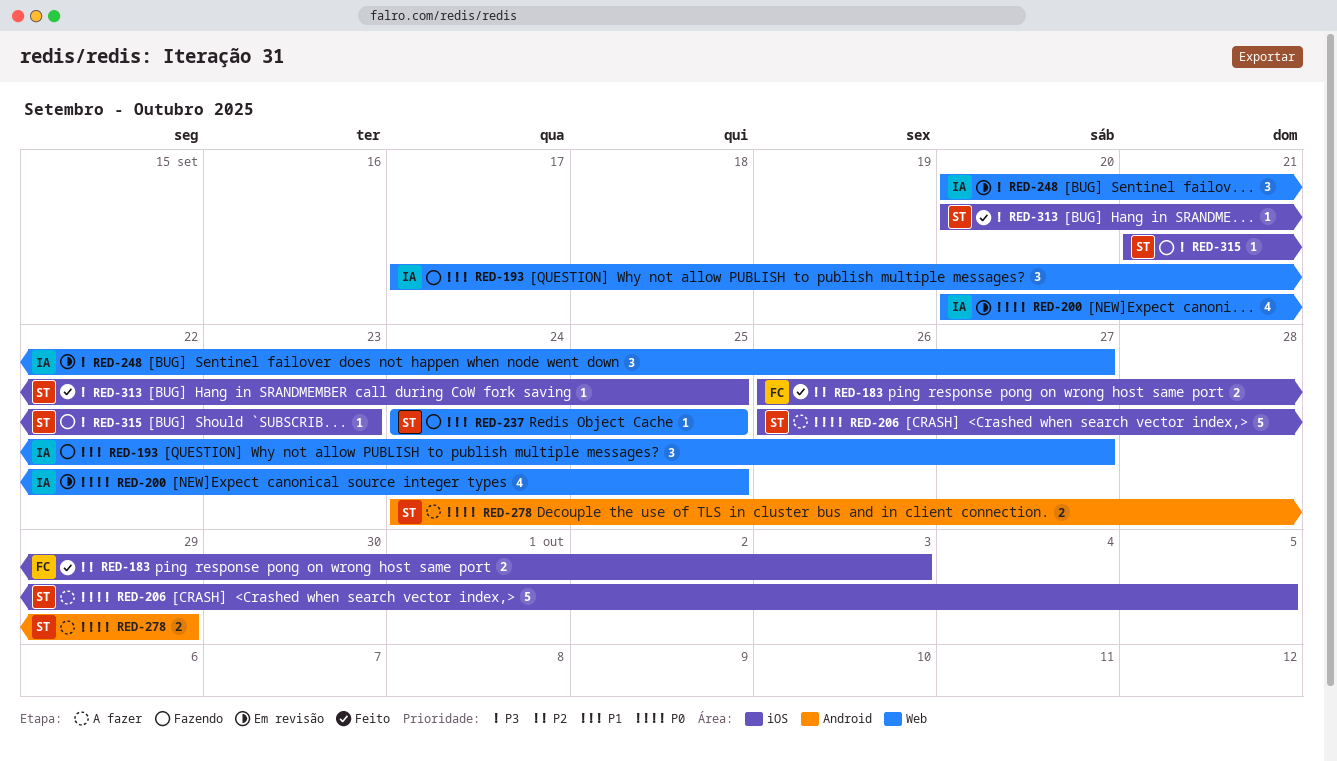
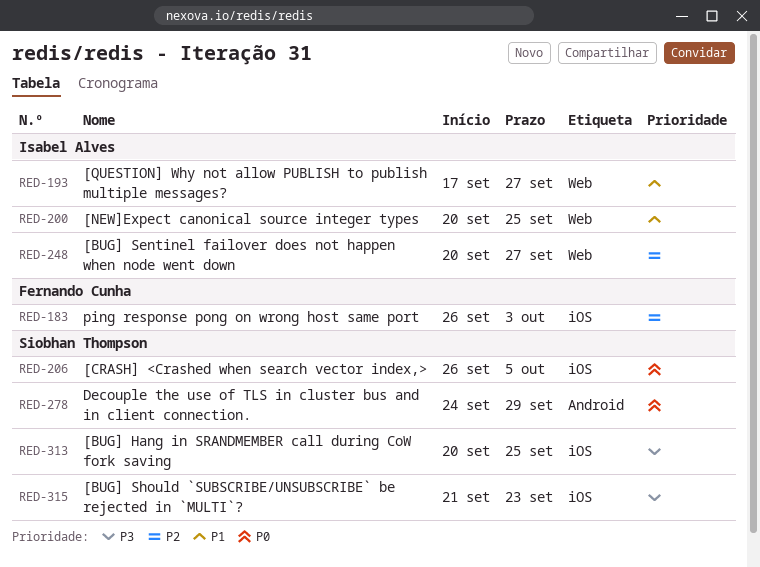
RED-200, priority: P0 -> P1
RED-237: present -> none
RED-248, priority: P3 -> P2

